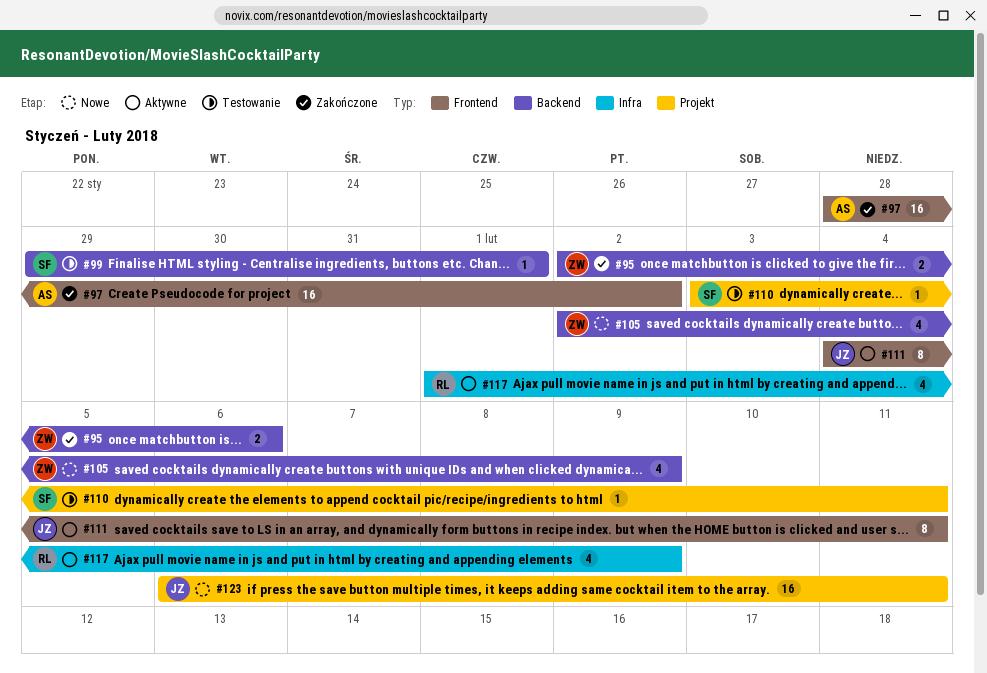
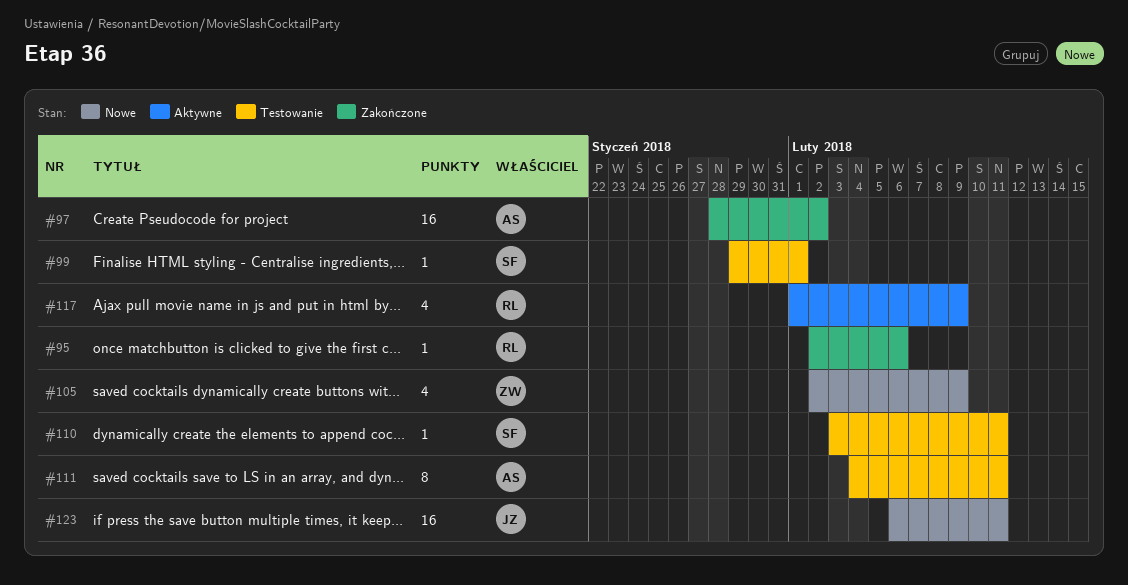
#95, owner: ZW -> RL
#95, estimate: 2 -> 1
#111, status: Aktywne -> Testowanie
#111, owner: JZ -> AS

